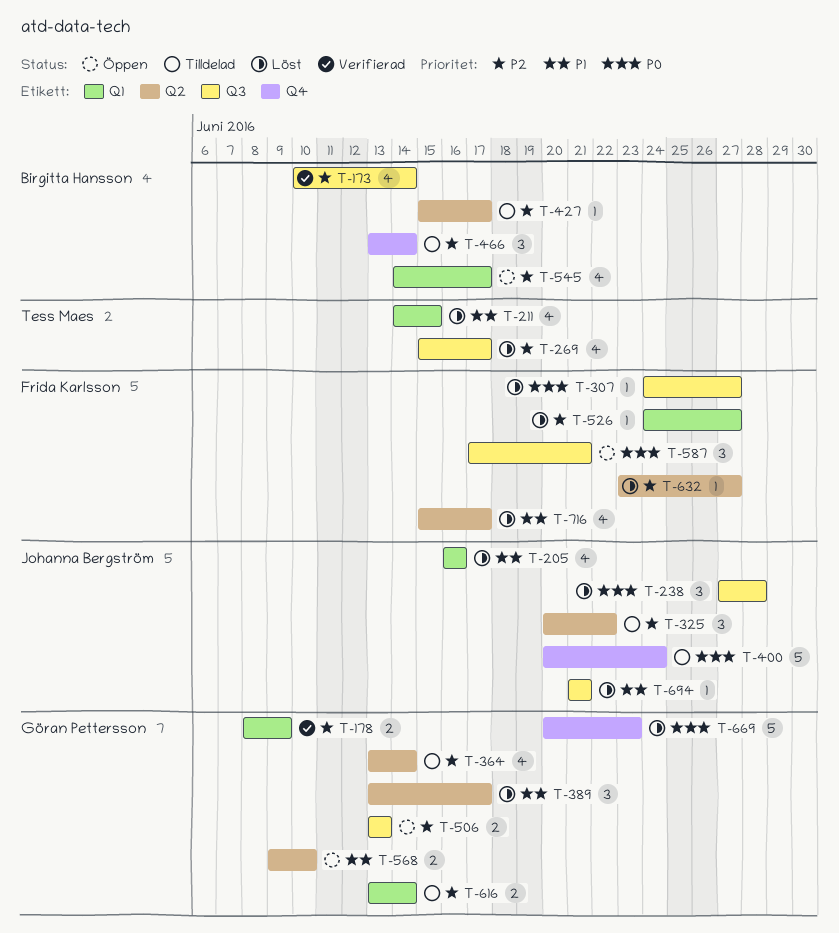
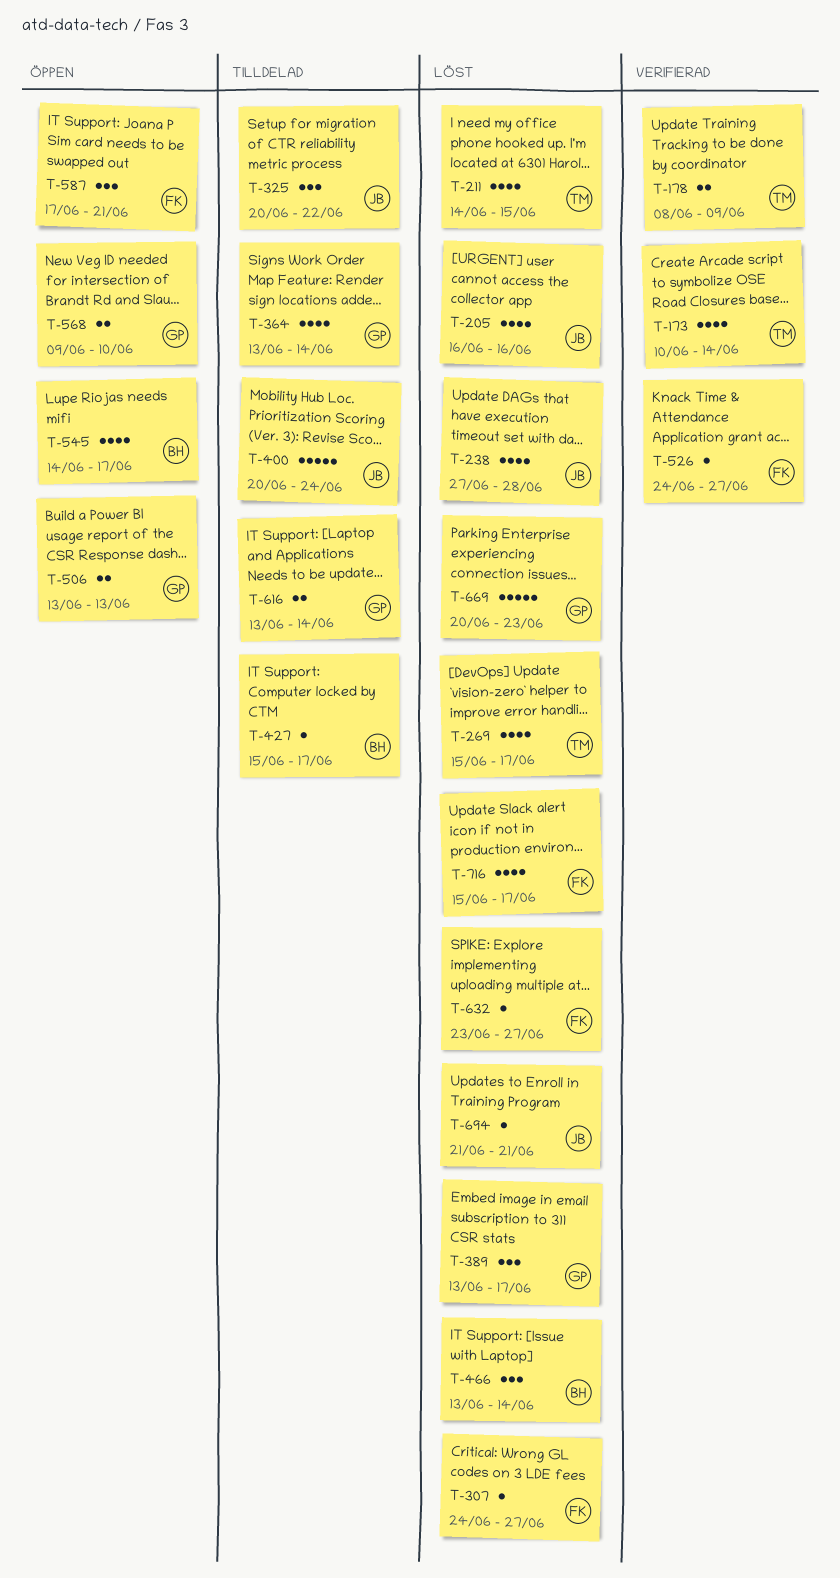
T-173, owner: Birgitta Hansson -> Tess Maes
T-178, owner: Göran Pettersson -> Tess Maes
T-238, estimate: 3 -> 4
T-466, status: Tilldelad -> Löst
T-526, status: Löst -> Verifierad

